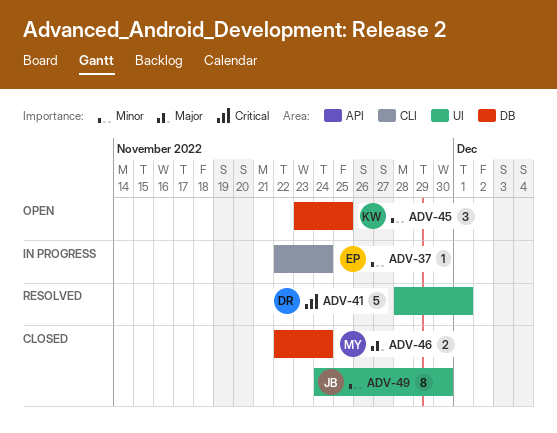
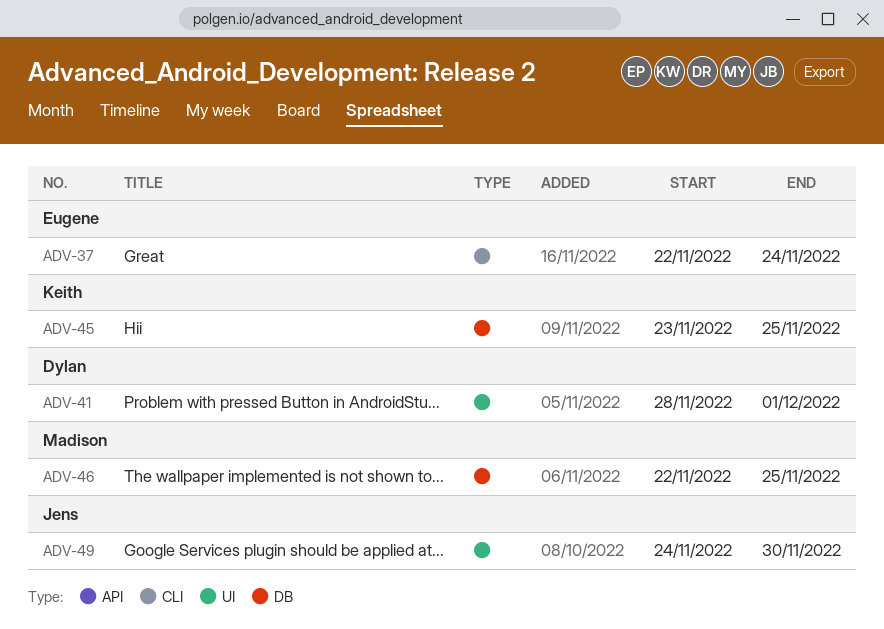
ADV-46, due: Nov 24 -> Nov 25

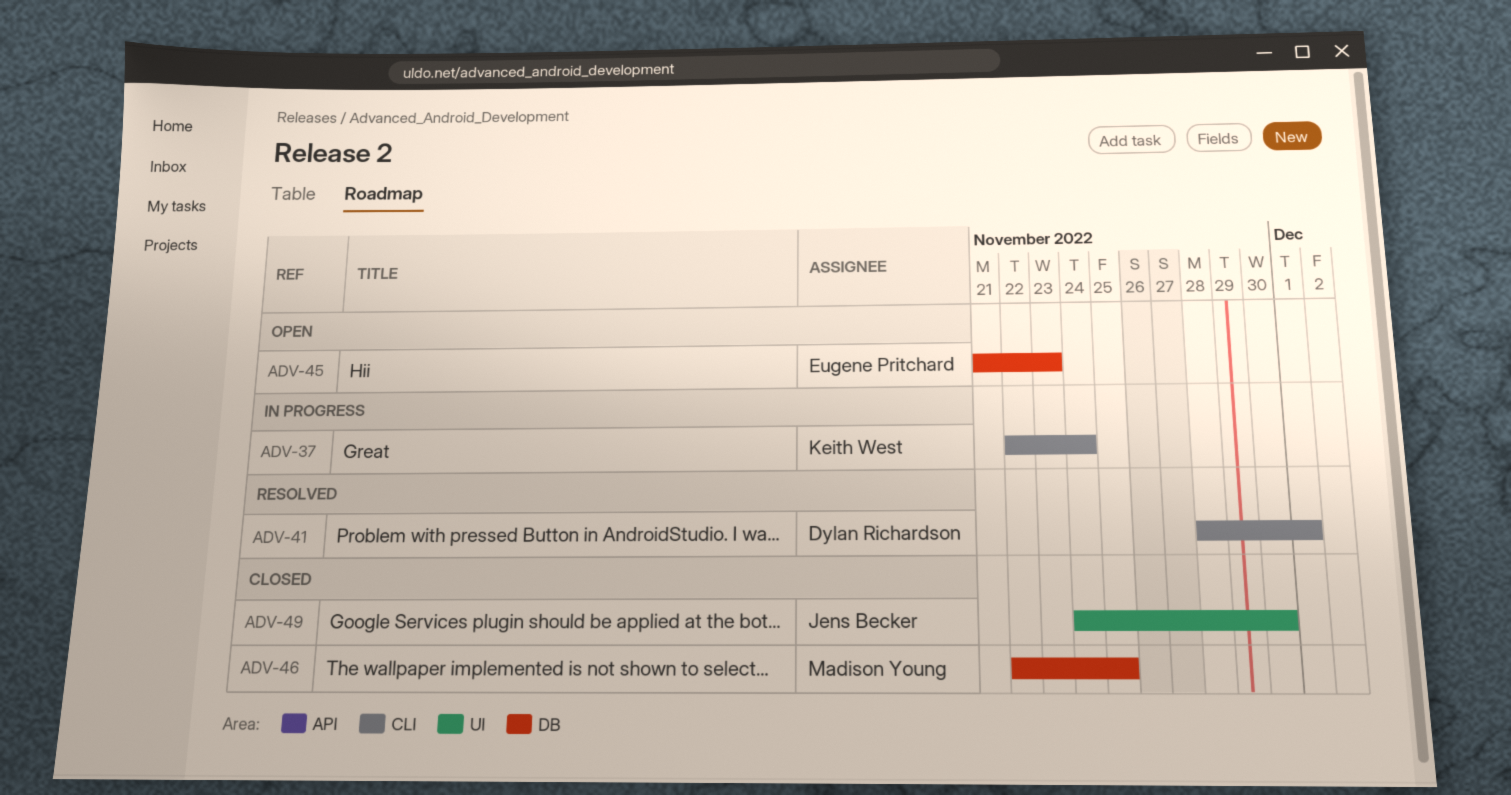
ADV-37, owner: Eugene Pritchard -> Keith West
ADV-41, label: UI -> CLI
ADV-45, owner: Keith West -> Eugene Pritchard
ADV-45, start: Nov 23 -> Nov 21
ADV-45, due: Nov 25 -> Nov 23

